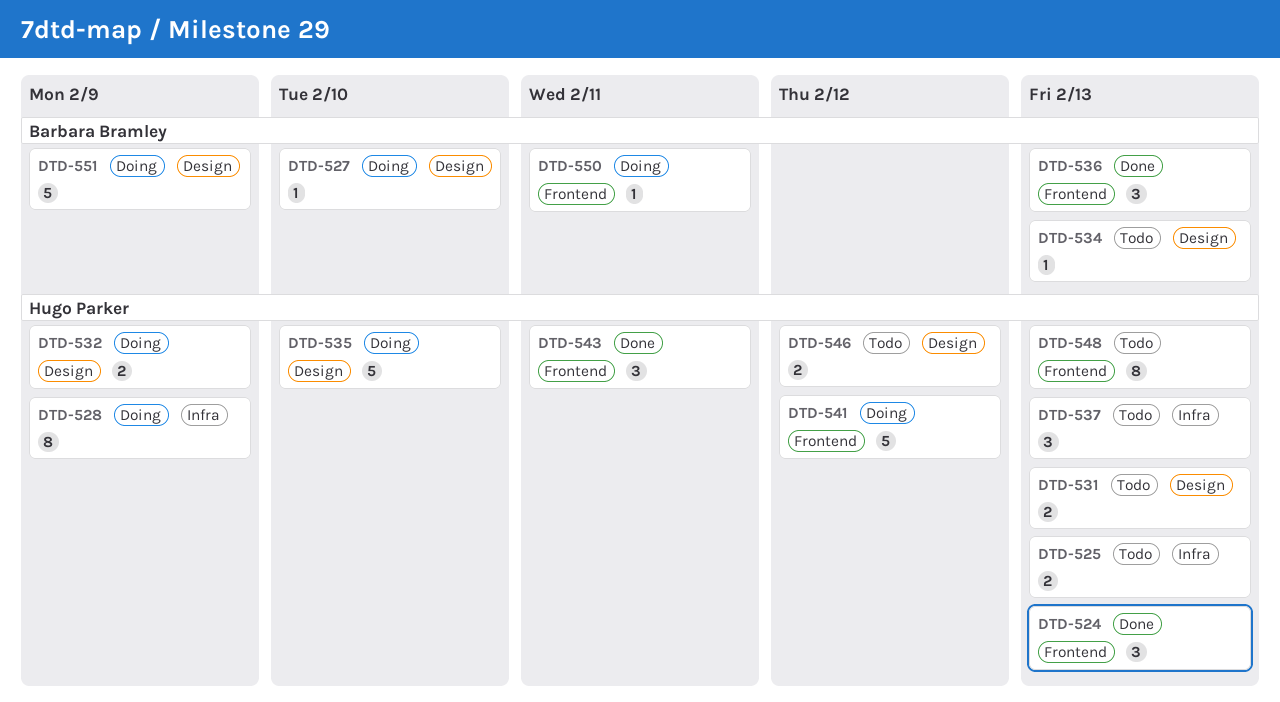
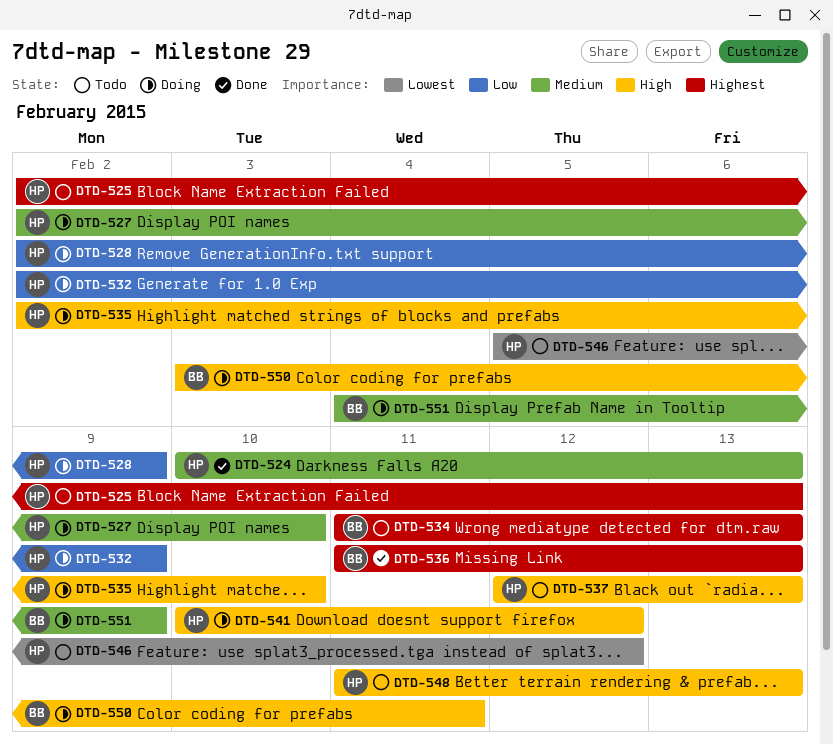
DTD-527, owner: Barbara Bramley -> Hugo Parker
DTD-531: present -> none
DTD-543: present -> none

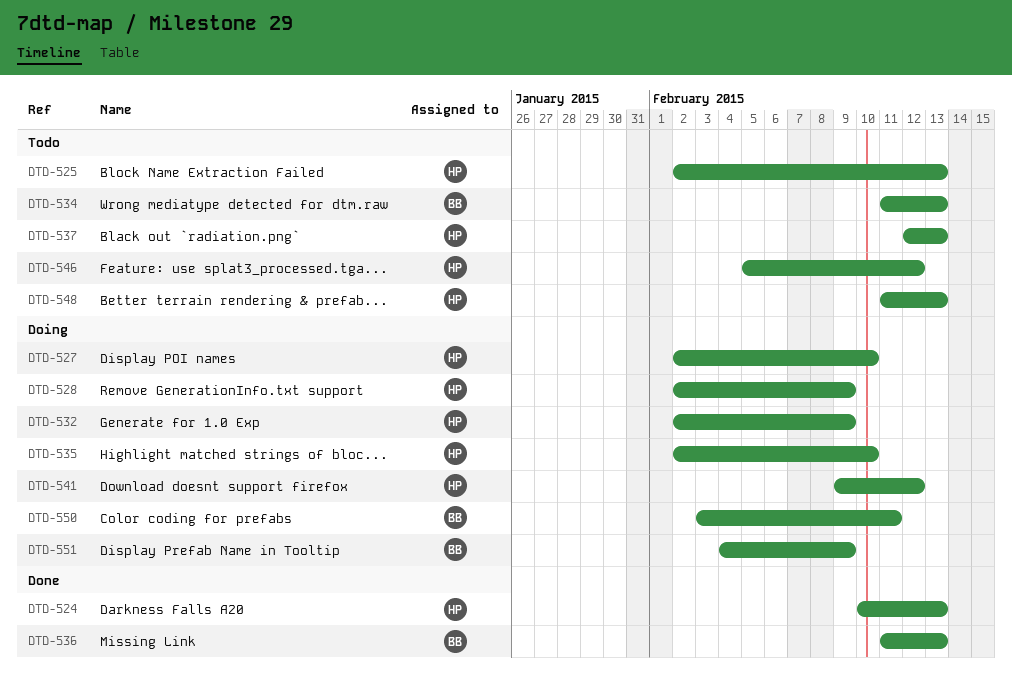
DTD-541, start: Feb 10 -> Feb 9

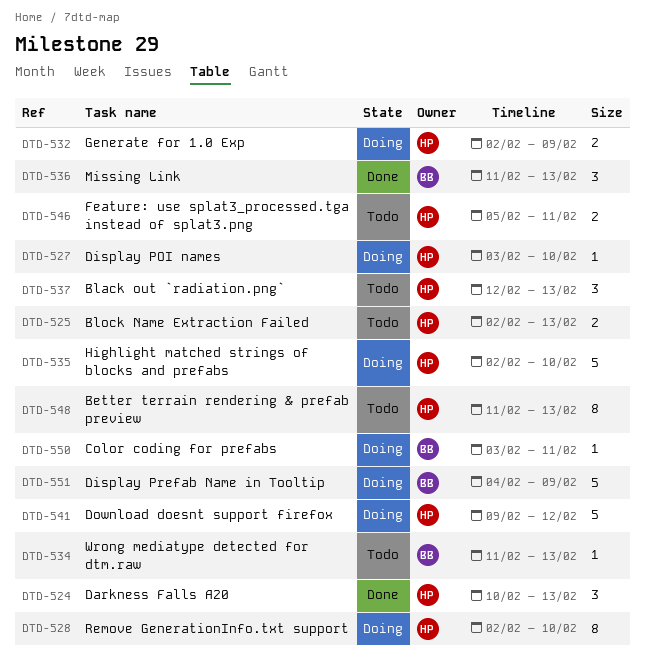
DTD-527, start: Feb 2 -> Feb 3
DTD-528, due: Feb 9 -> Feb 10
DTD-546, due: Feb 12 -> Feb 11

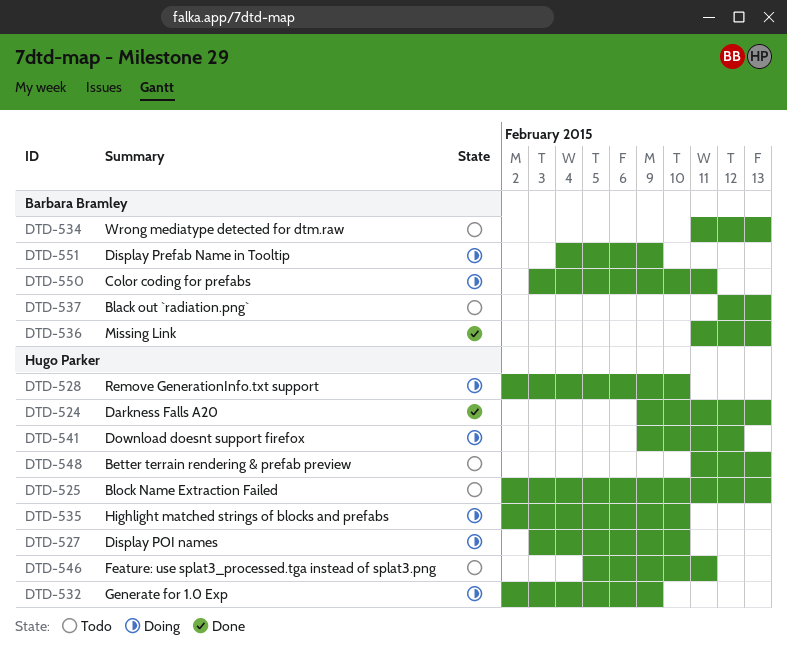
DTD-524, start: Feb 10 -> Feb 9
DTD-537, owner: Hugo Parker -> Barbara Bramley

